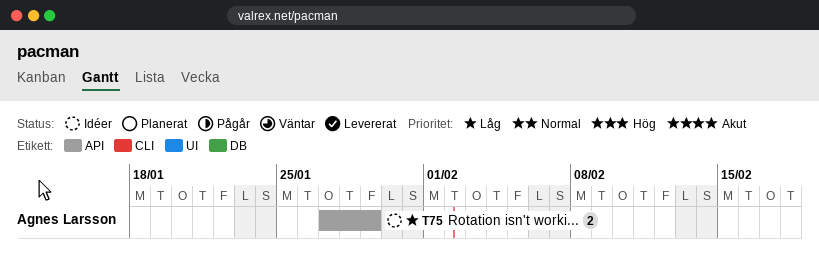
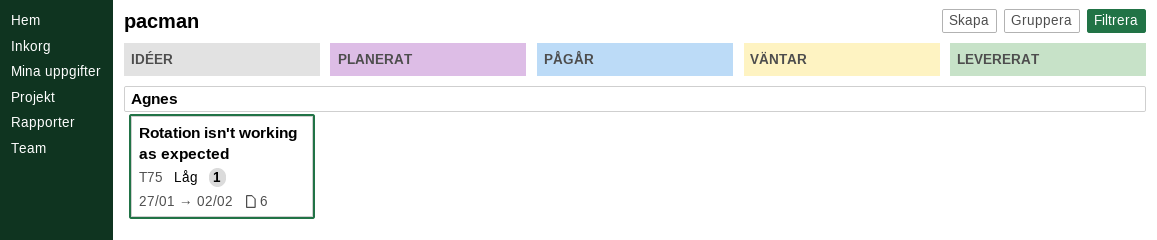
T75, estimate: 2 -> 1
T75, due: Jan 29 -> Feb 2

